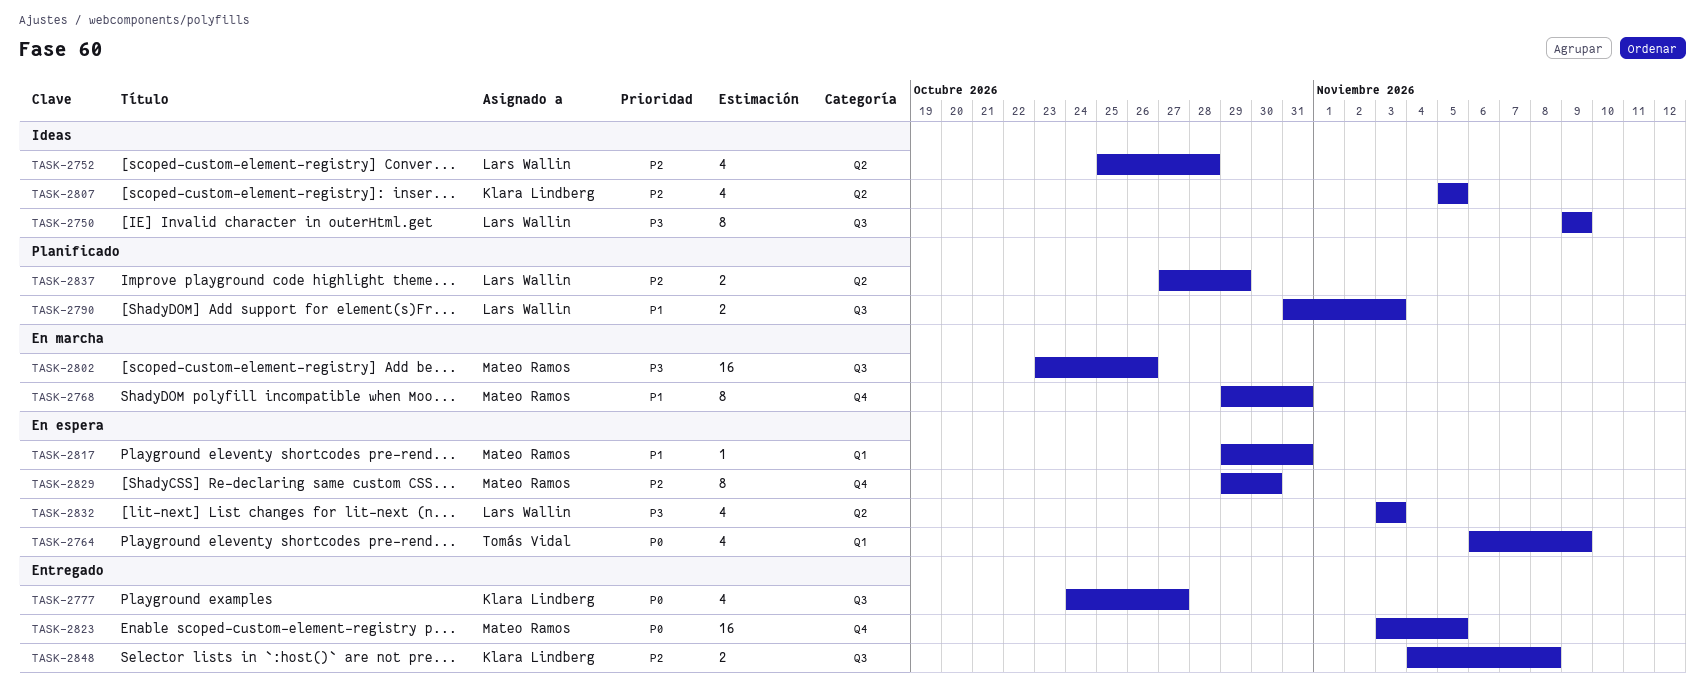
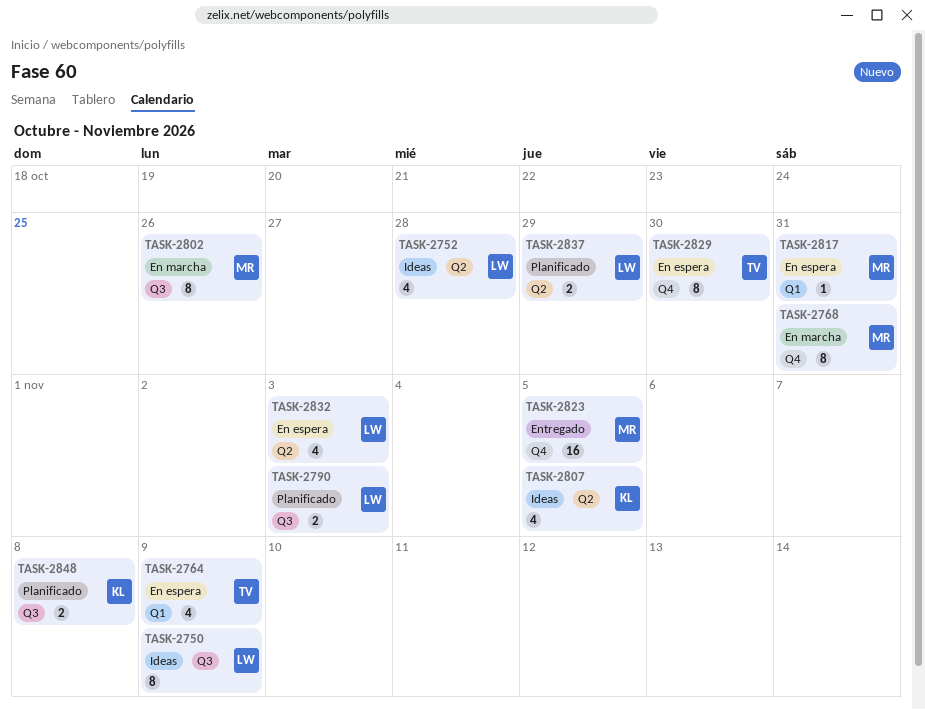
TASK-2777: present -> none
TASK-2802, estimate: 16 -> 8
TASK-2829, owner: Mateo Ramos -> Tomás Vidal
TASK-2848, status: Entregado -> Planificado

